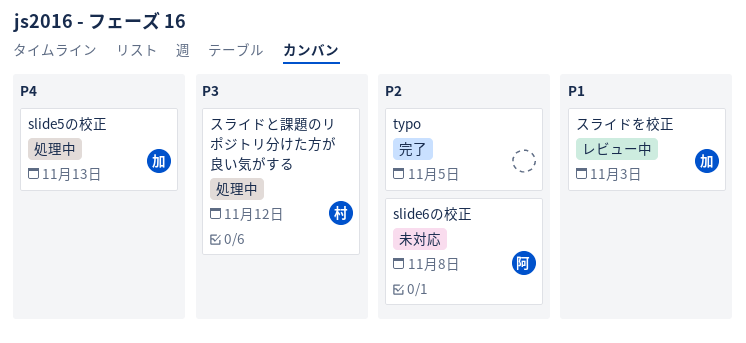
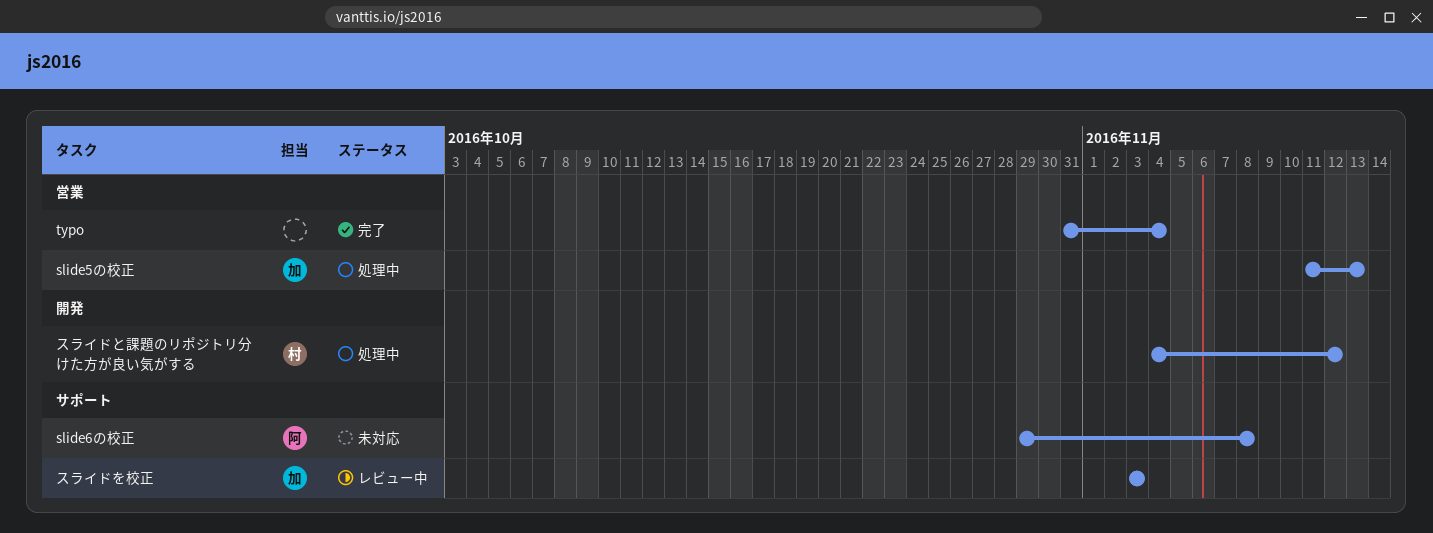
typo, due: Nov 5 -> Nov 4

